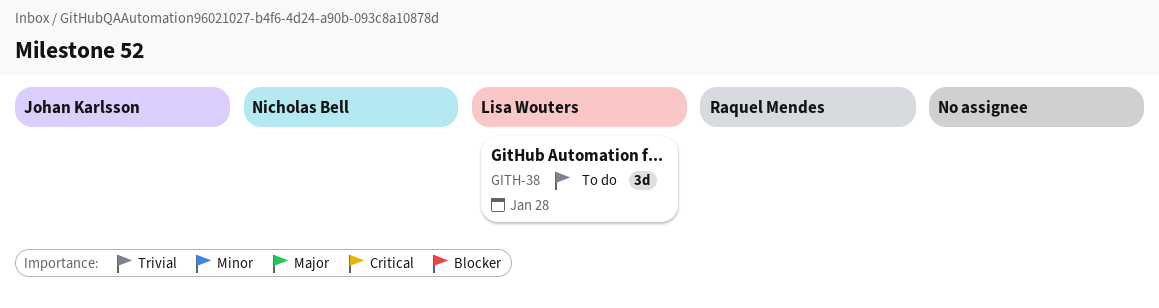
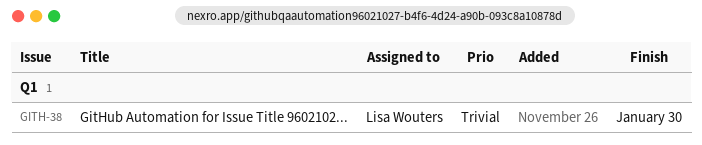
GITH-38, due: Jan 28 -> Jan 30

